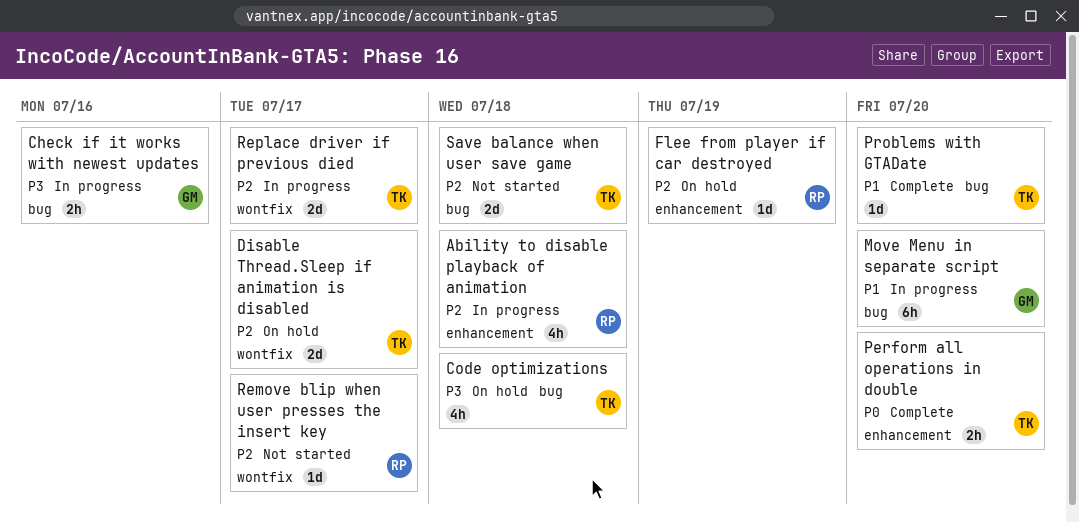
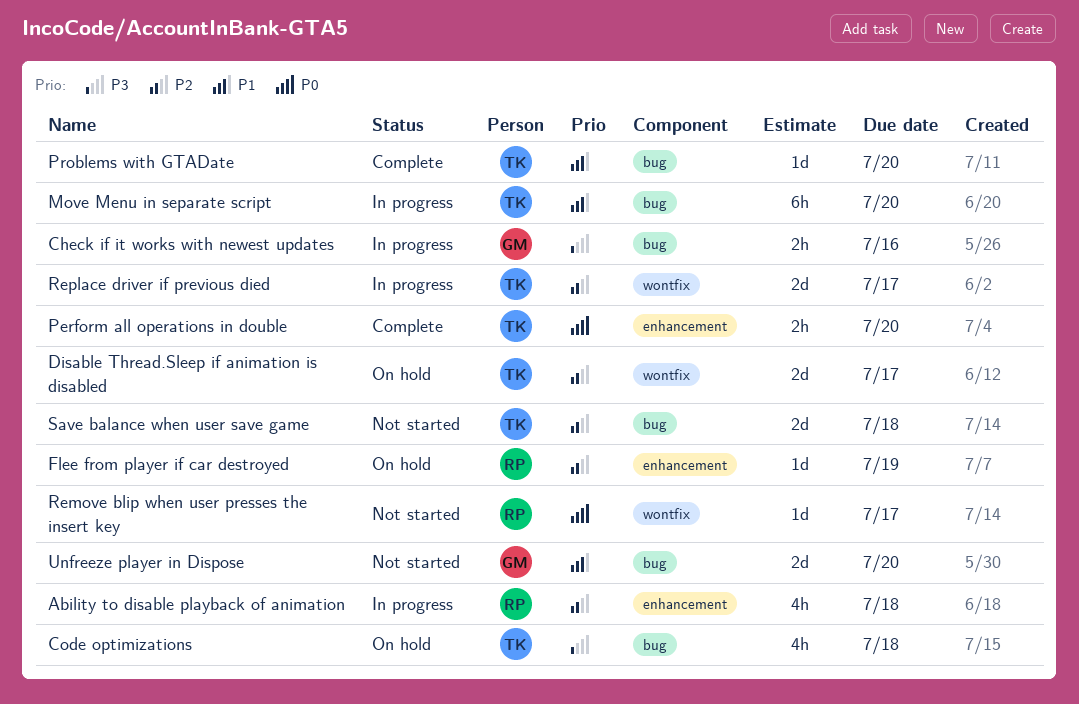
Move Menu in separate script, owner: GM -> TK
Remove blip when user presses the insert key, priority: P2 -> P0
Unfreeze player in Dispose: none -> present

